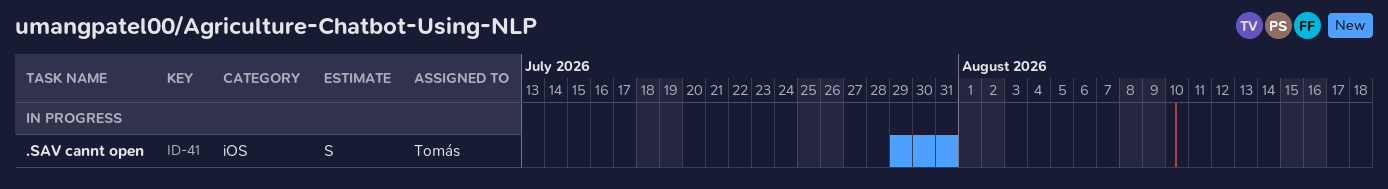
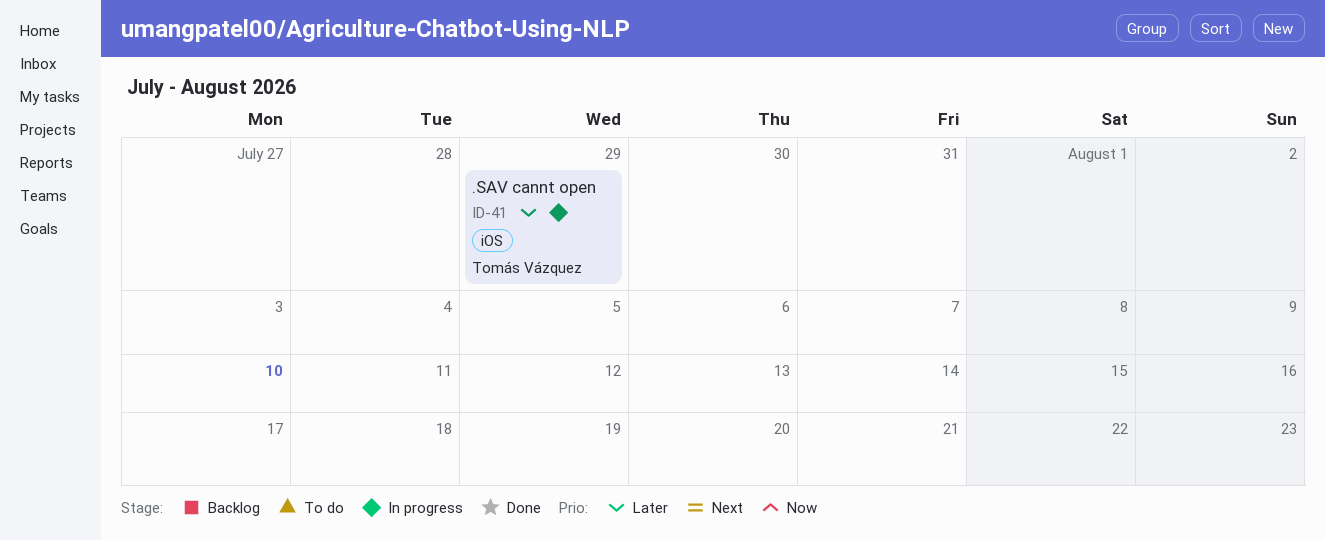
ID-41, due: Jul 31 -> Jul 29

